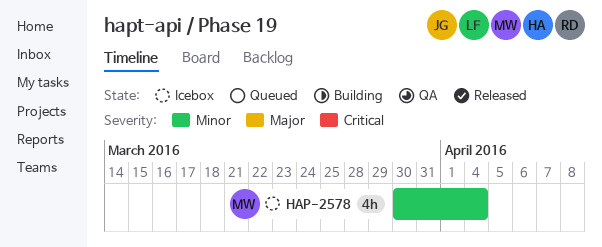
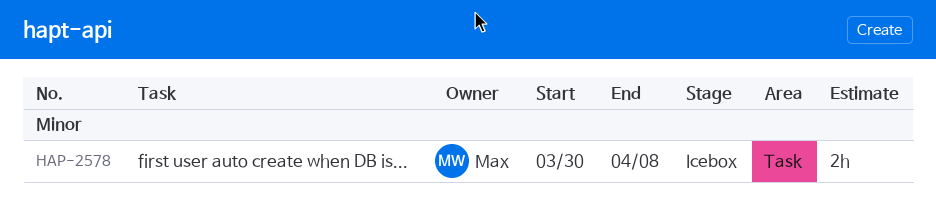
HAP-2578, estimate: 4h -> 2h
HAP-2578, due: Apr 4 -> Apr 8

